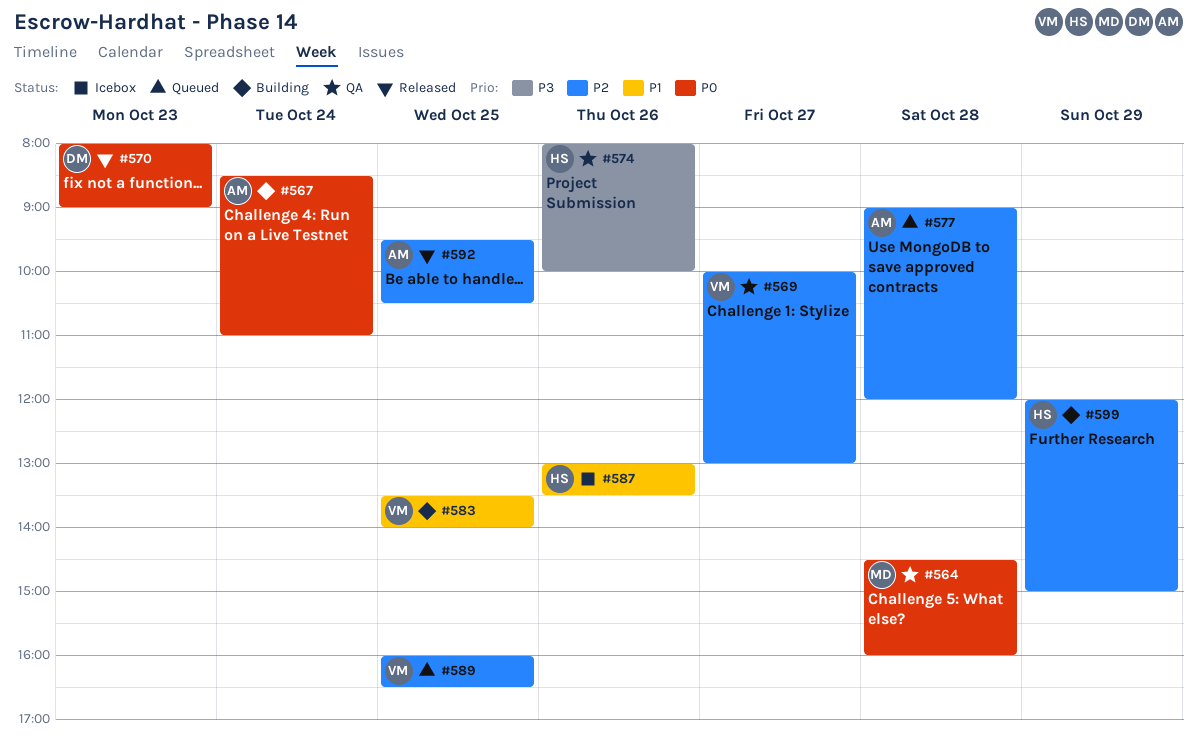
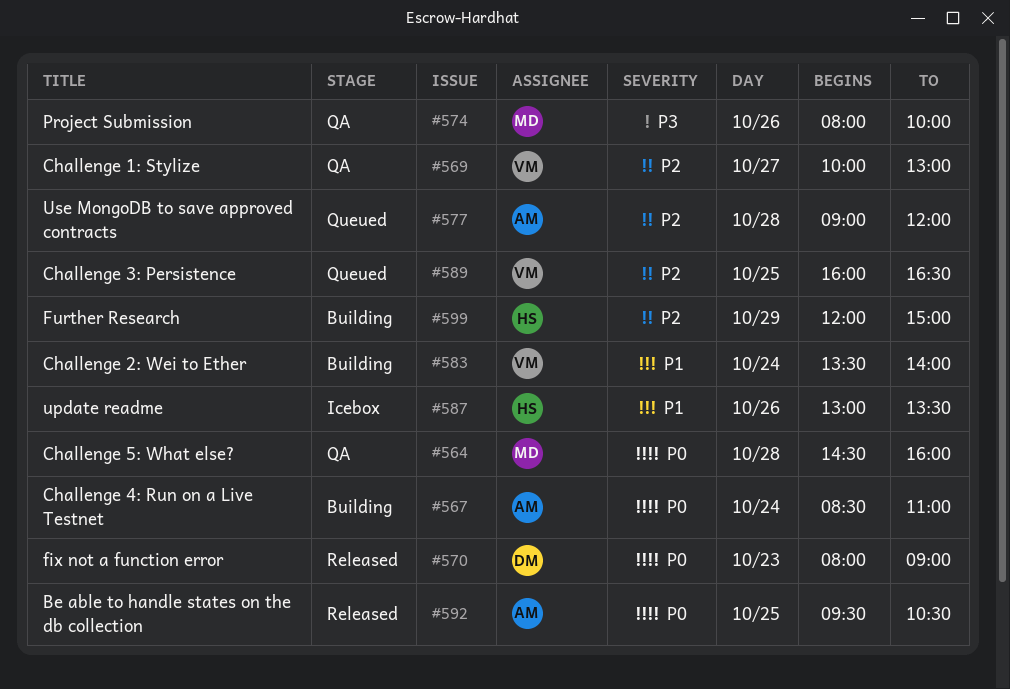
#574, owner: HS -> MD
#583, day: Oct 25 -> Oct 24
#592, priority: P2 -> P0

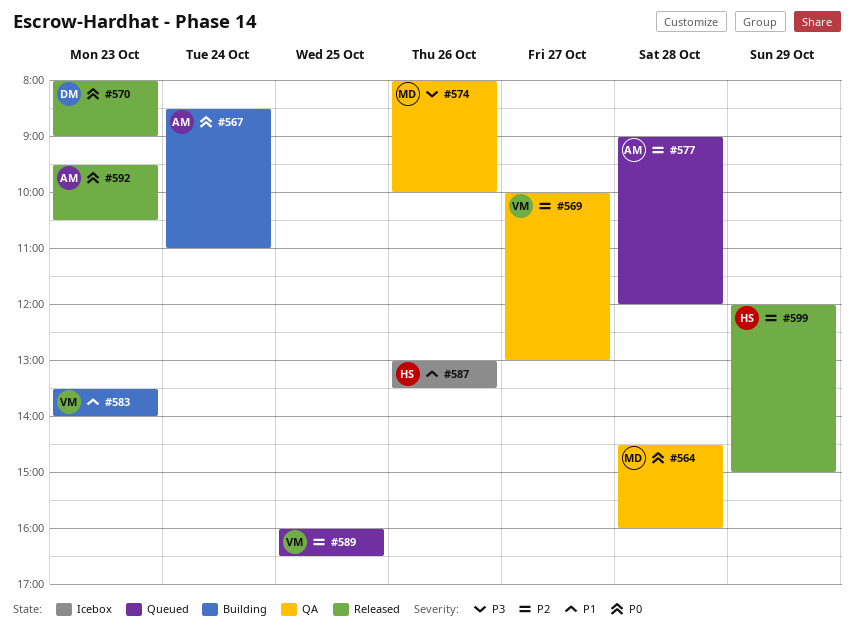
#583, day: Oct 24 -> Oct 23
#592, day: Oct 25 -> Oct 23
#599, status: Building -> Released

